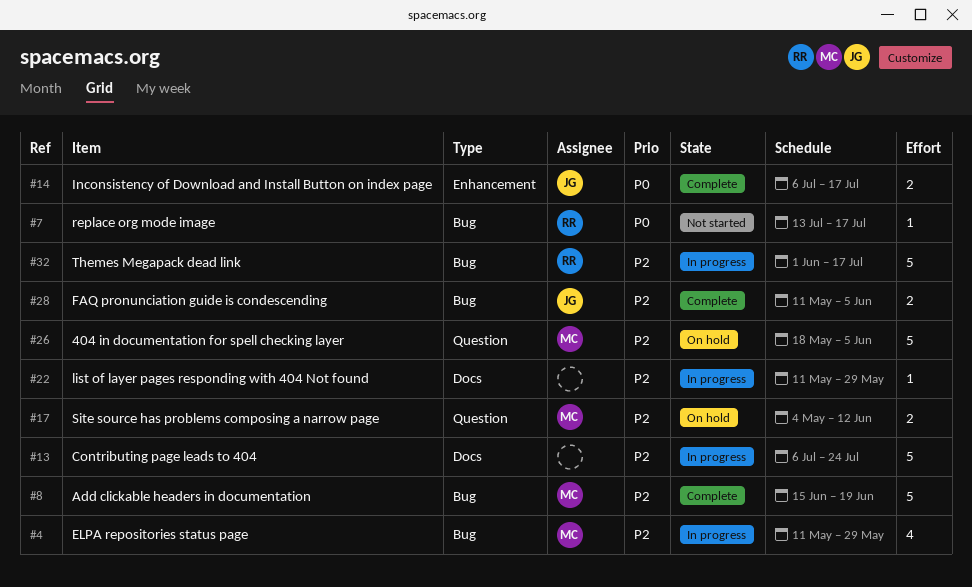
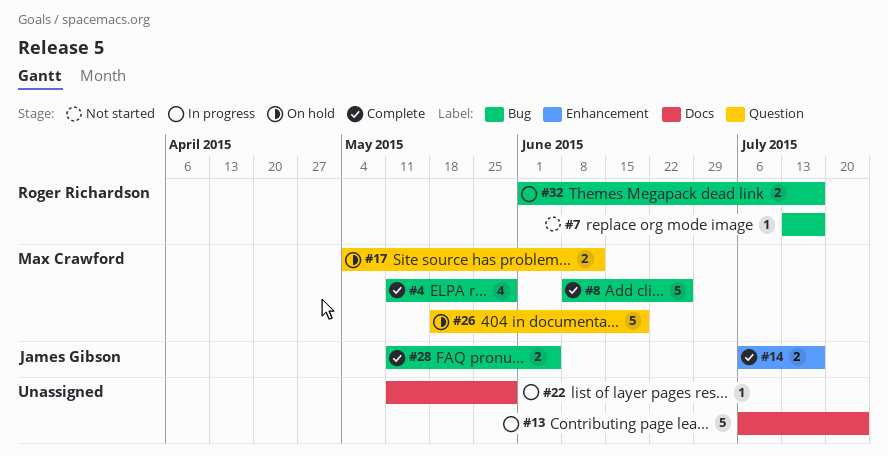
#4, status: In progress -> Complete
#8, start: Jun 15 -> Jun 8
#8, due: Jun 19 -> Jun 26
#26, due: Jun 5 -> Jun 19
#32, estimate: 5 -> 2

